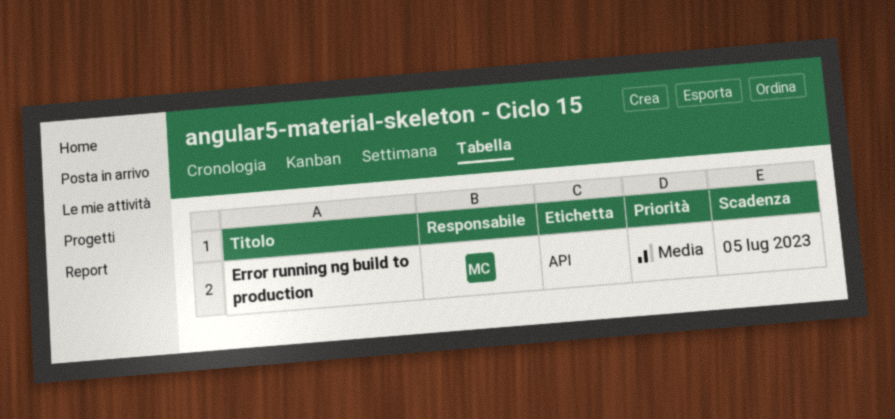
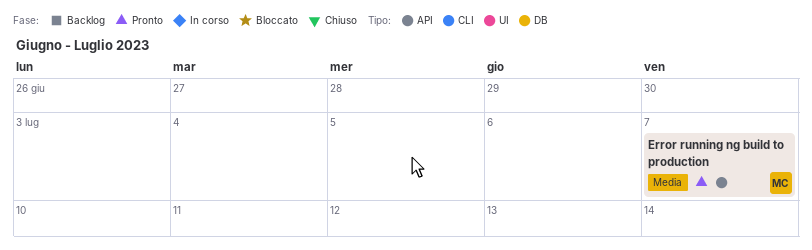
Error running ng build to production, due: Jul 5 -> Jul 7

